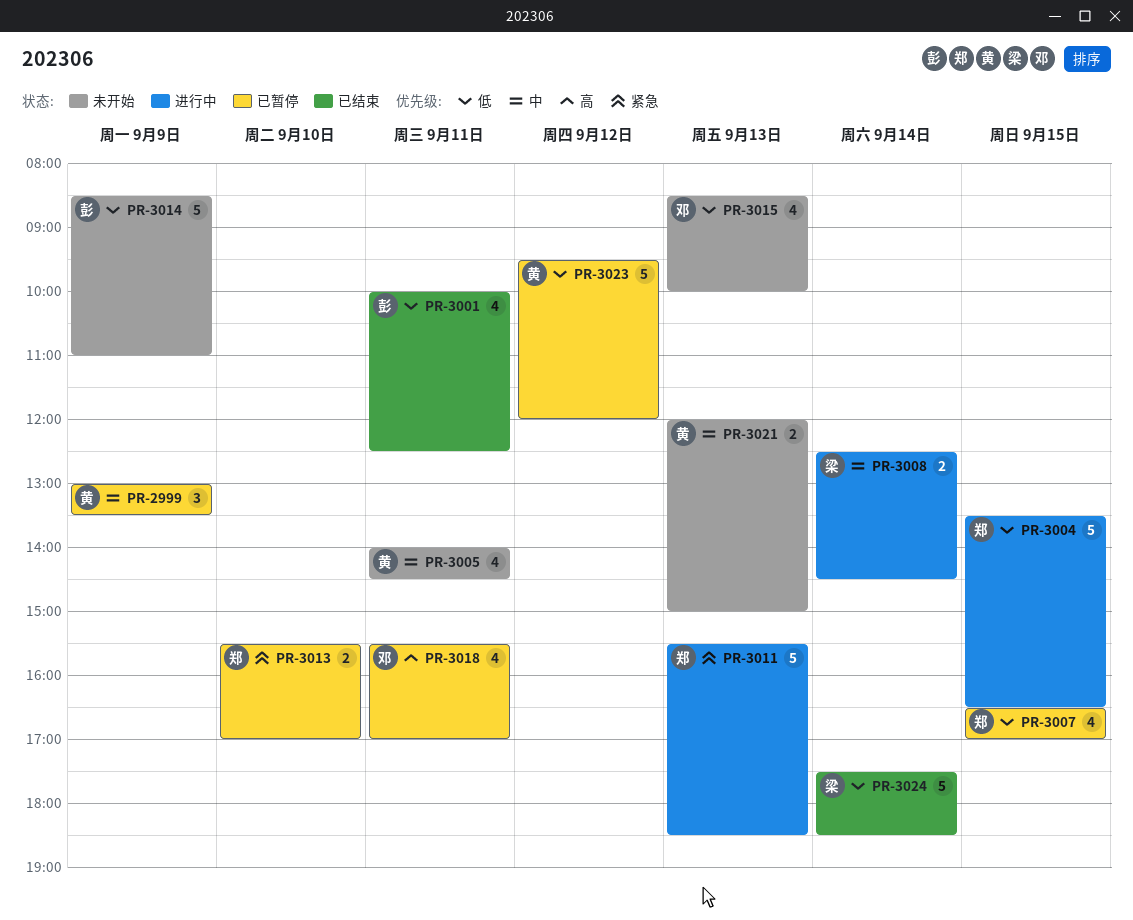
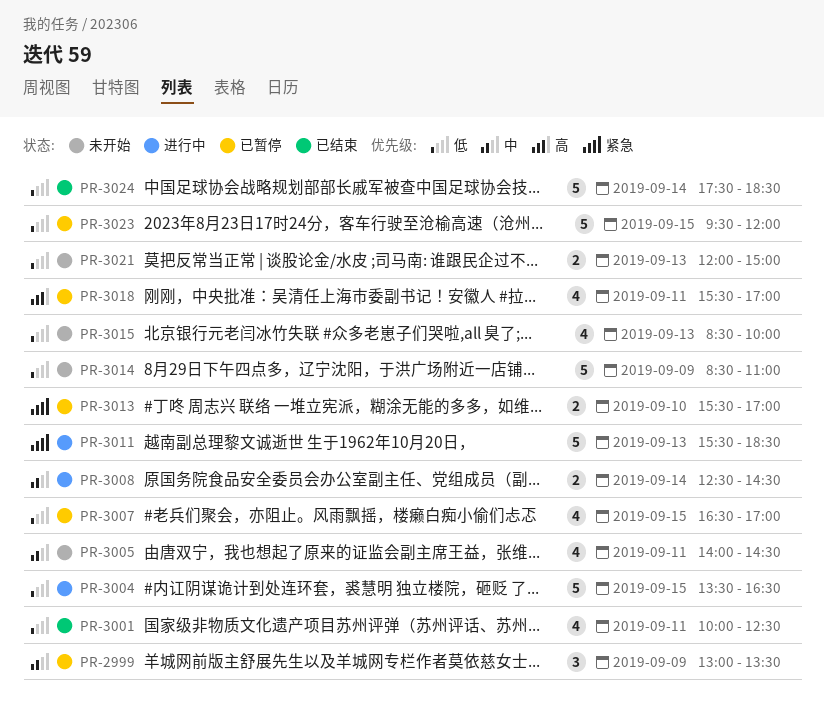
PR-3021, priority: 中 -> 低
PR-3023, day: Sep 12 -> Sep 15

